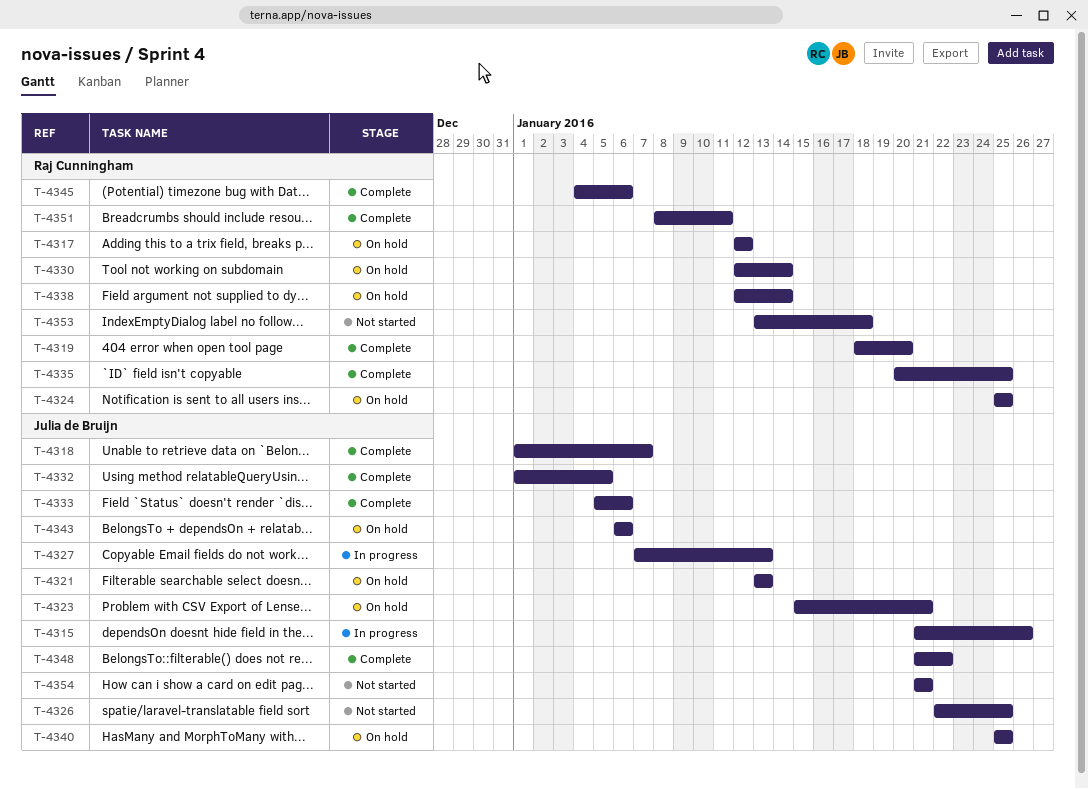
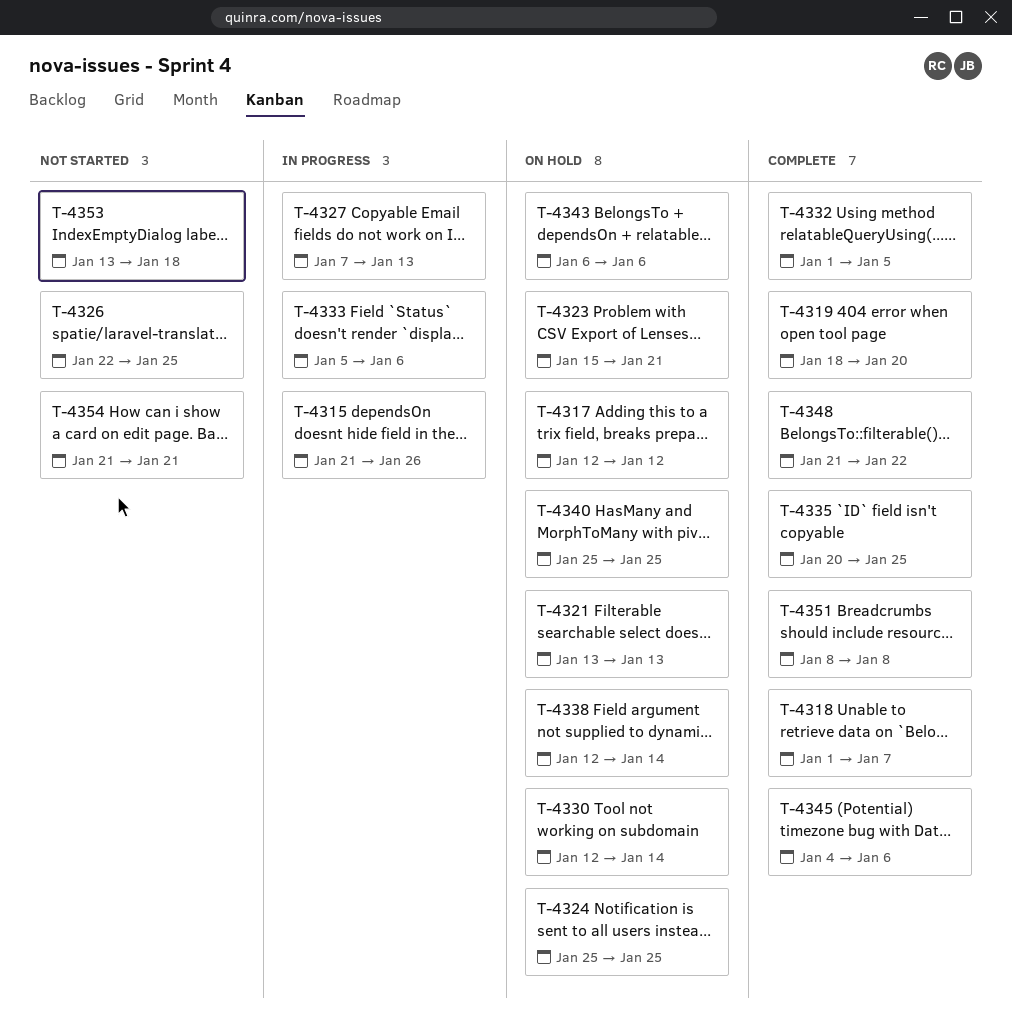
T-4333, status: Complete -> In progress
T-4351, due: Jan 11 -> Jan 8

